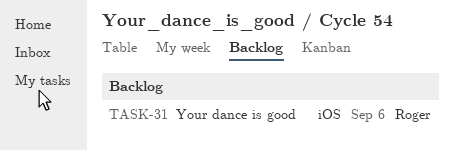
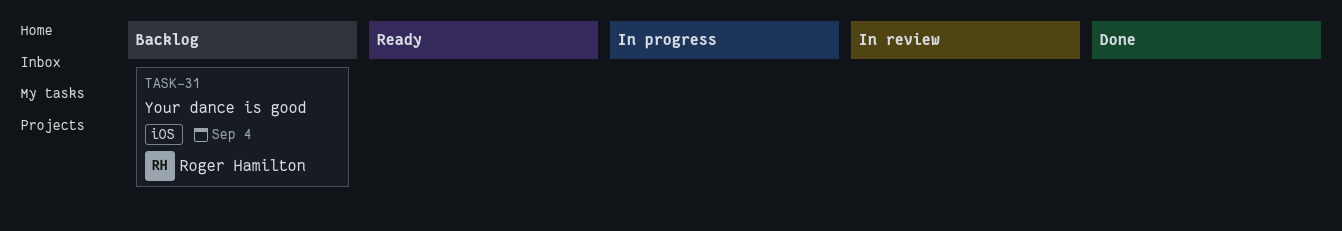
TASK-31, due: Sep 6 -> Sep 4

